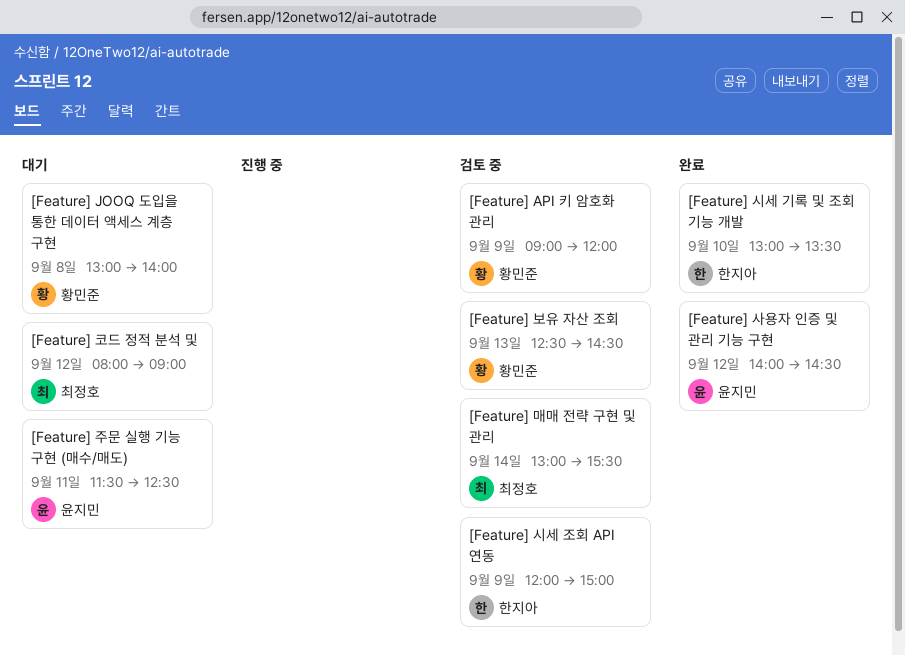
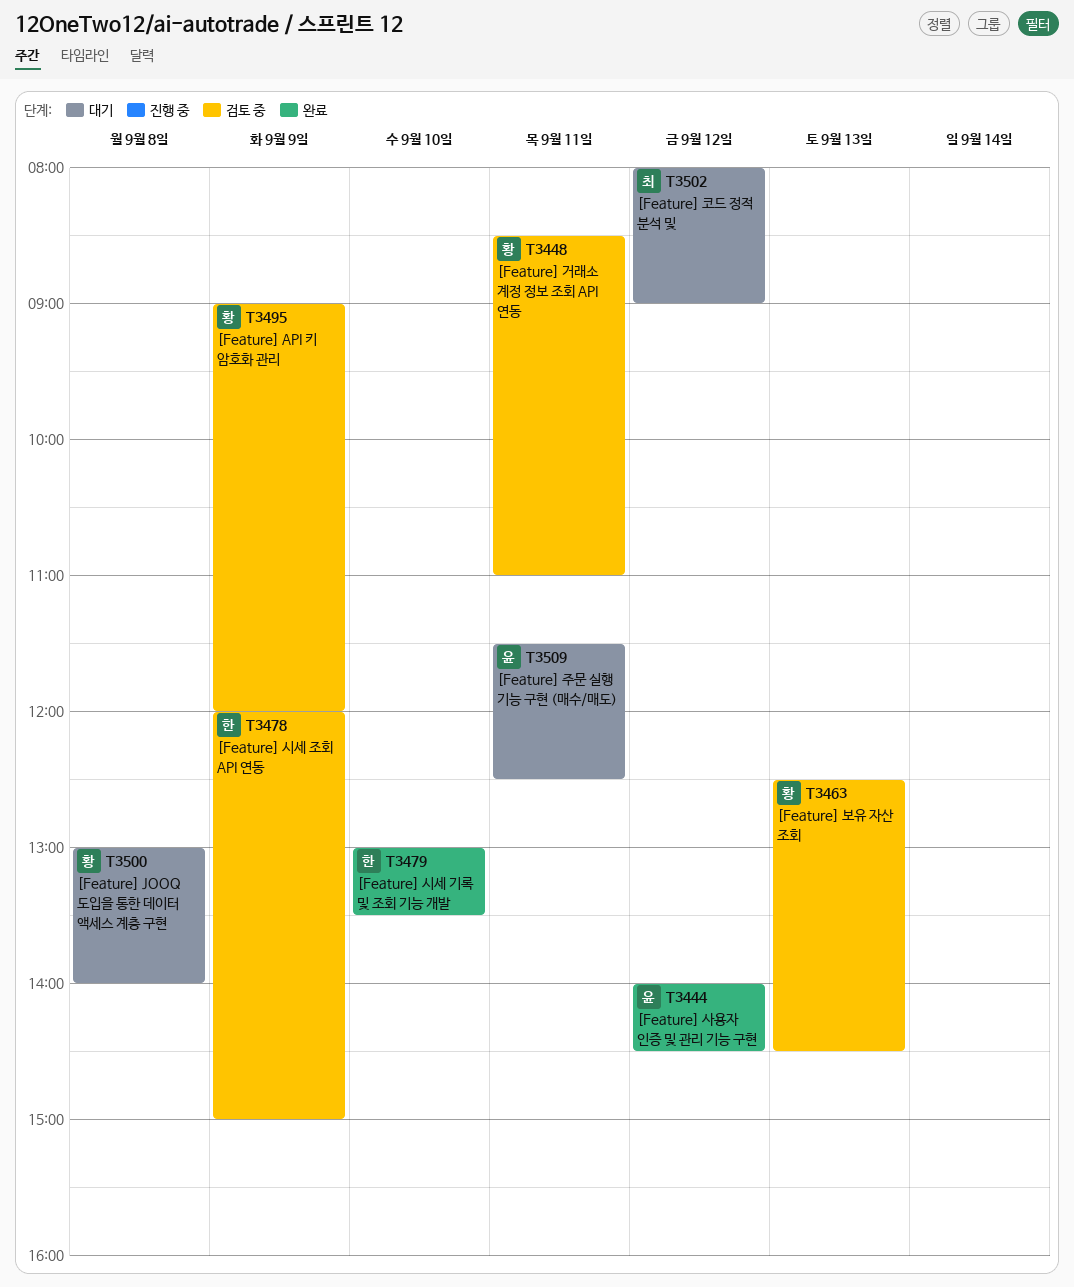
[Feature] 거래소 계정 정보 조회 API 연동: none -> present
[Feature] 매매 전략 구현 및 관리: present -> none

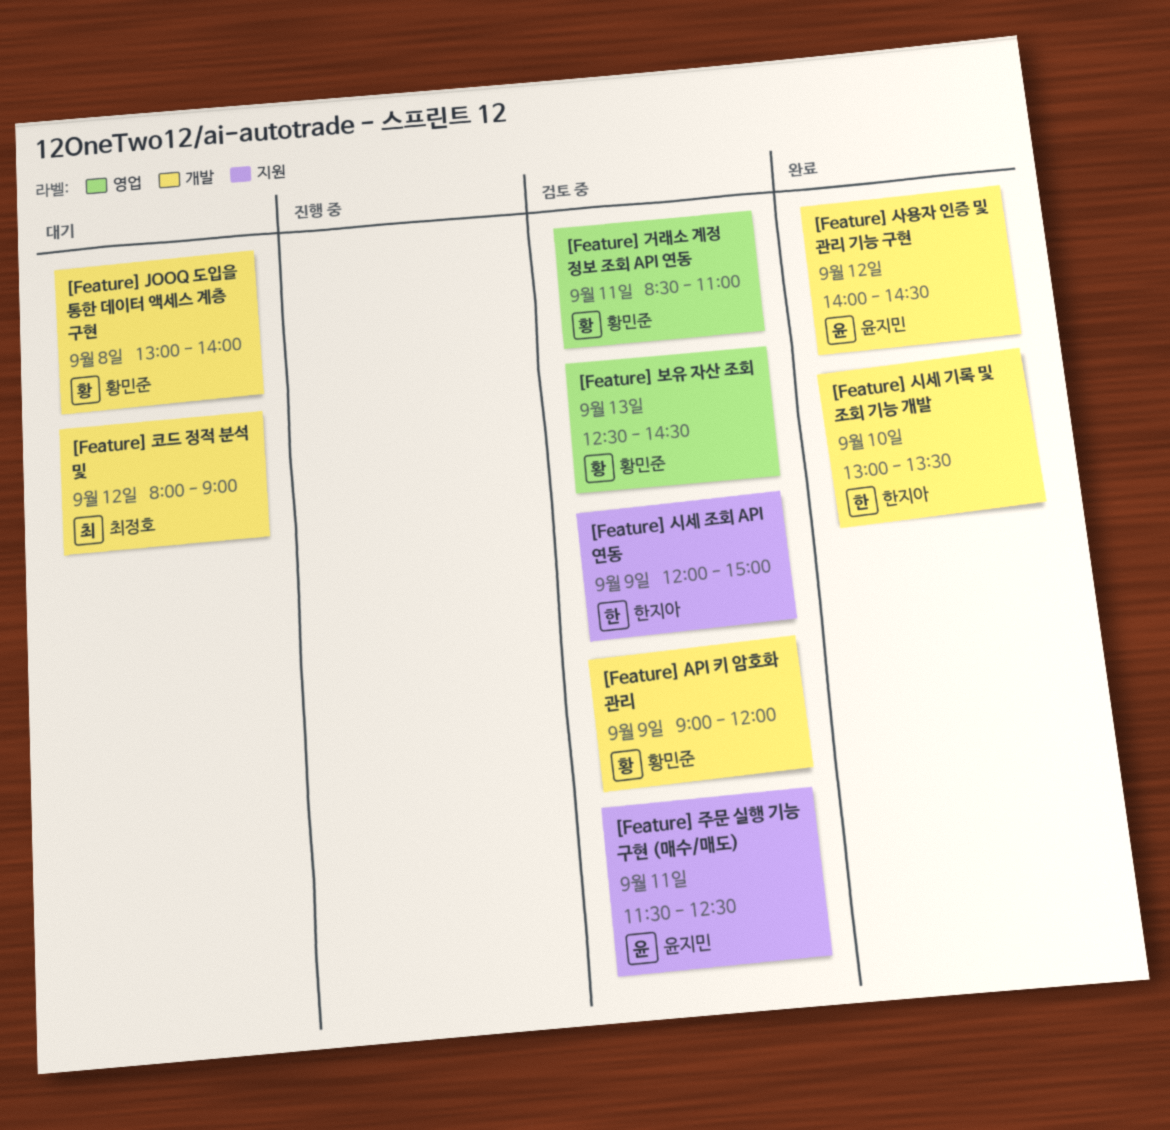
[Feature] 주문 실행 기능 구현 (매수/매도), status: 대기 -> 검토 중

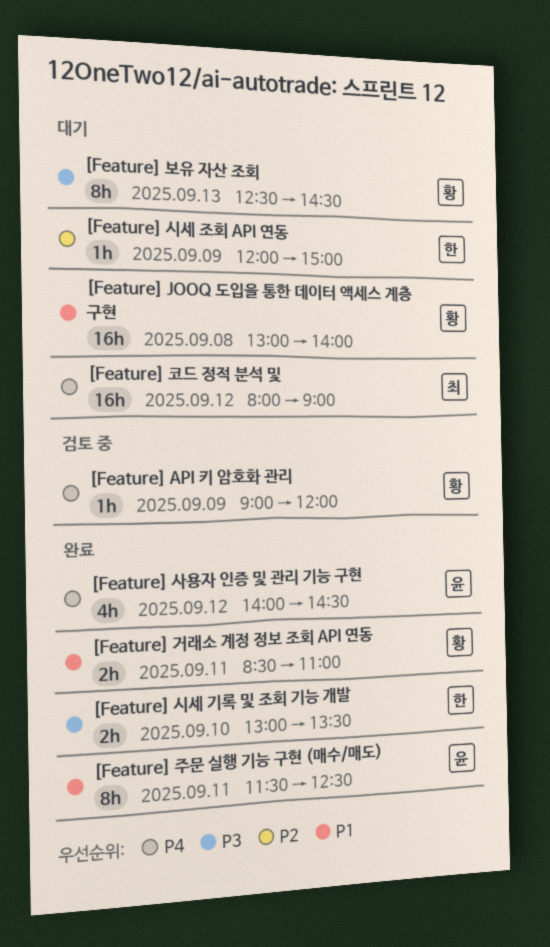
[Feature] 거래소 계정 정보 조회 API 연동, status: 검토 중 -> 완료
[Feature] 보유 자산 조회, status: 검토 중 -> 대기
[Feature] 시세 조회 API 연동, status: 검토 중 -> 대기
[Feature] 주문 실행 기능 구현 (매수/매도), status: 검토 중 -> 완료

